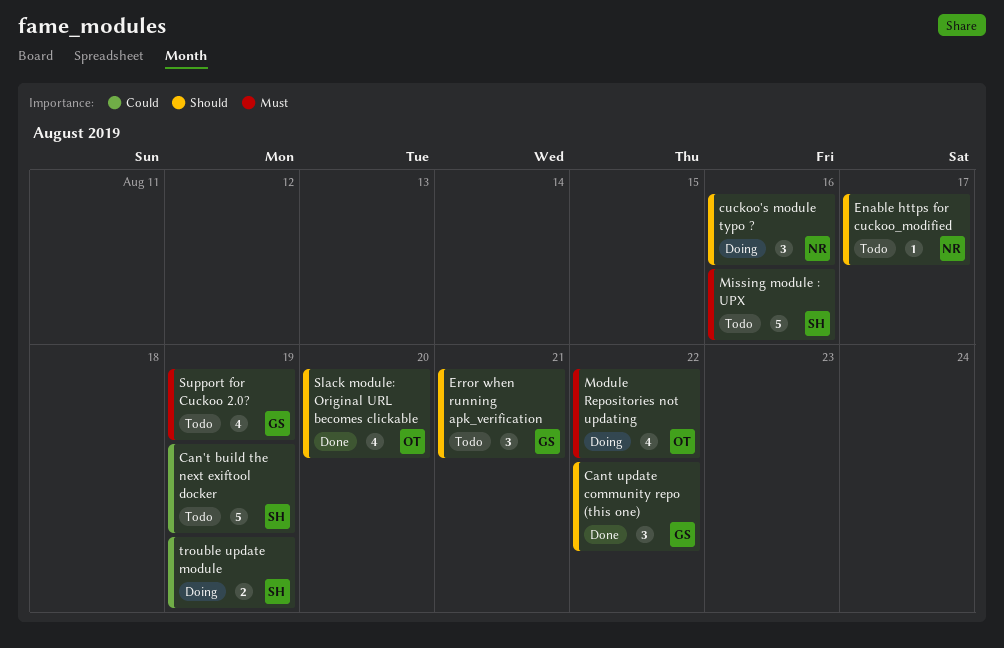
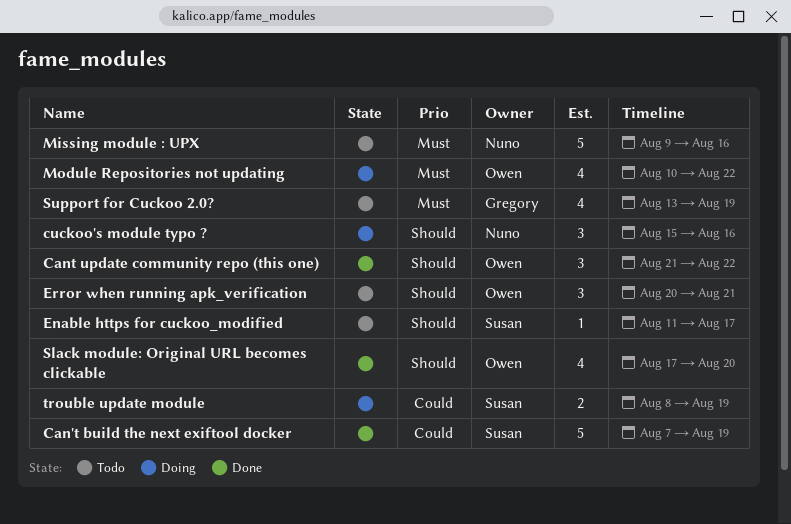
Can't build the next exiftool docker, status: Todo -> Done
Cant update community repo (this one), owner: Gregory -> Owen
Enable https for cuckoo_modified, owner: Nuno -> Susan
Error when running apk_verification, owner: Gregory -> Owen
Missing module : UPX, owner: Susan -> Nuno

